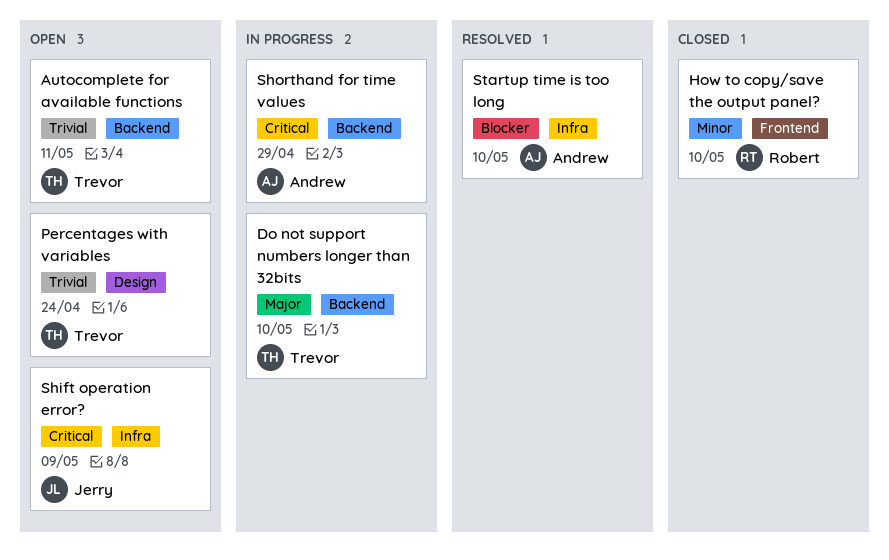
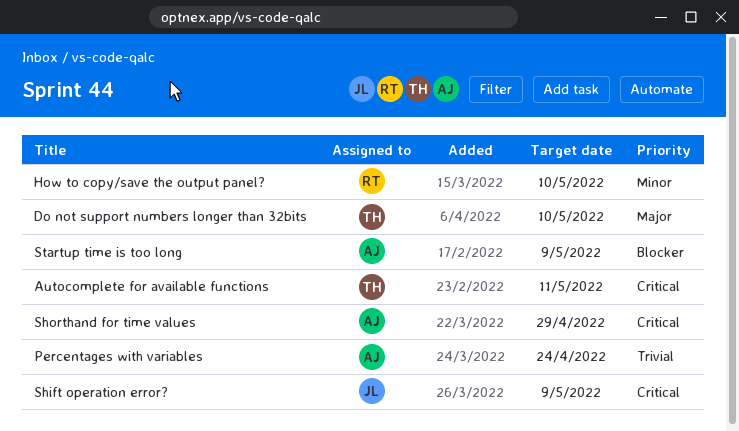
Autocomplete for available functions, priority: Trivial -> Critical
Percentages with variables, owner: Trevor -> Andrew
Startup time is too long, due: May 10 -> May 9

